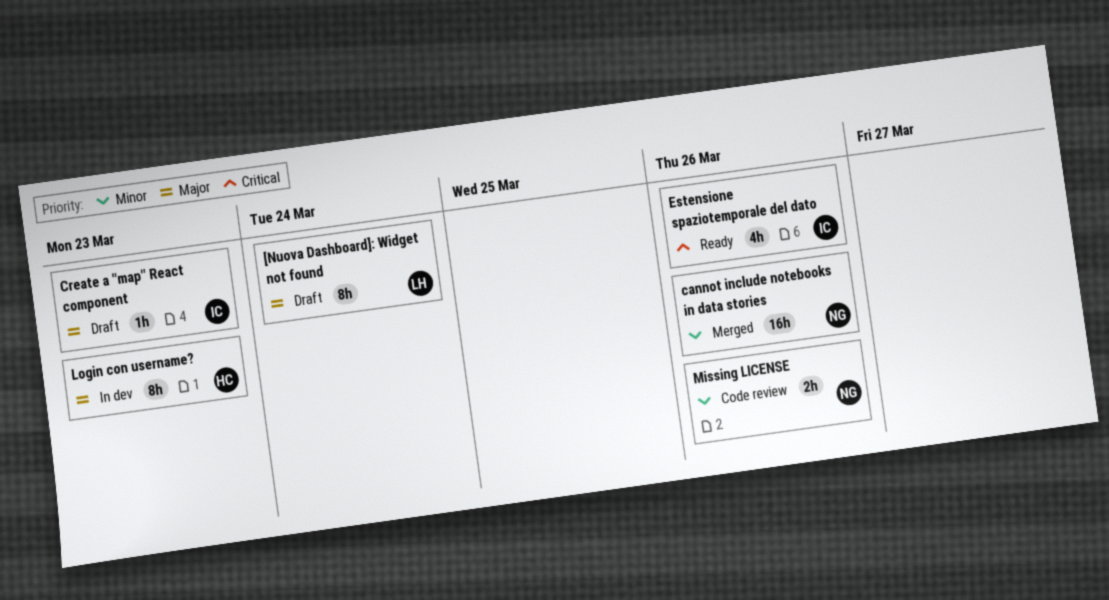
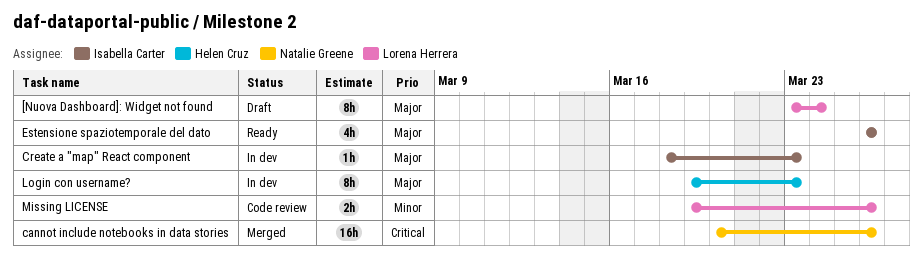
cannot include notebooks in data stories, priority: Minor -> Critical
Create a "map" React component, status: Draft -> In dev
Estensione spaziotemporale del dato, priority: Critical -> Major
Missing LICENSE, owner: Natalie Greene -> Lorena Herrera

